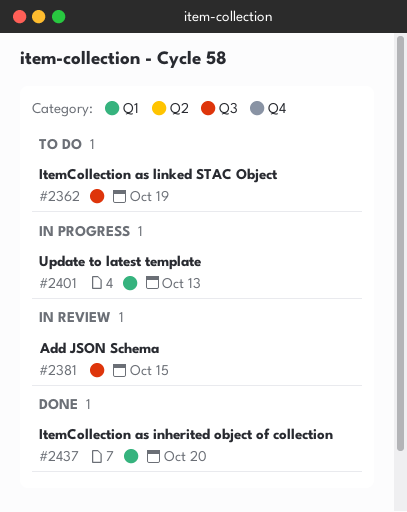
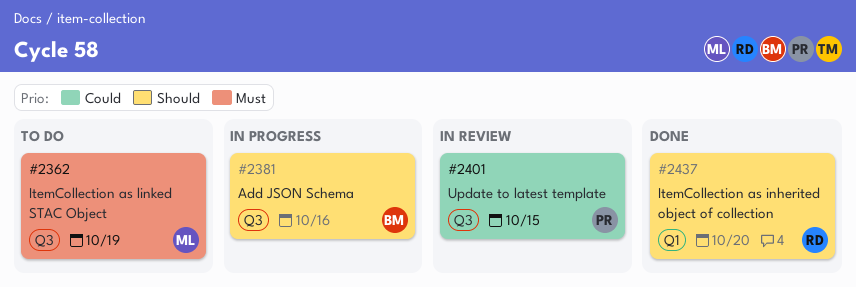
#2381, status: In review -> In progress
#2381, due: Oct 15 -> Oct 16
#2401, status: In progress -> In review
#2401, label: Q1 -> Q3
#2401, due: Oct 13 -> Oct 15

